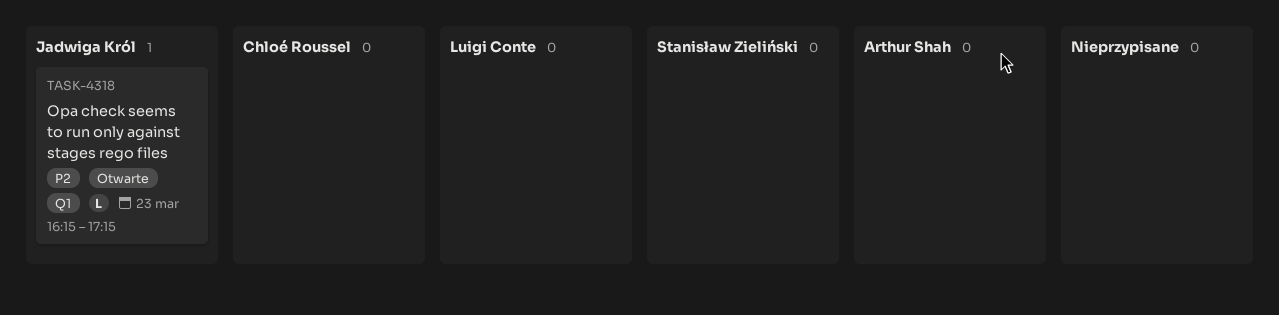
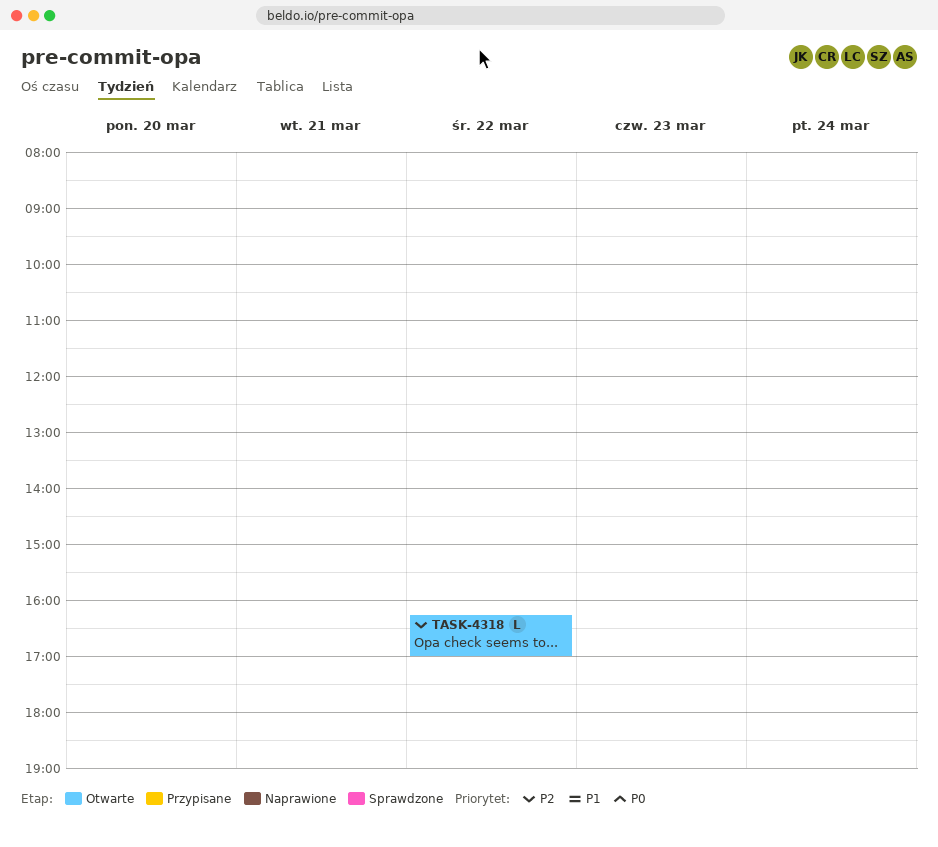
TASK-4318, day: Mar 23 -> Mar 22
TASK-4318, ends: 17:15 -> 17:00

